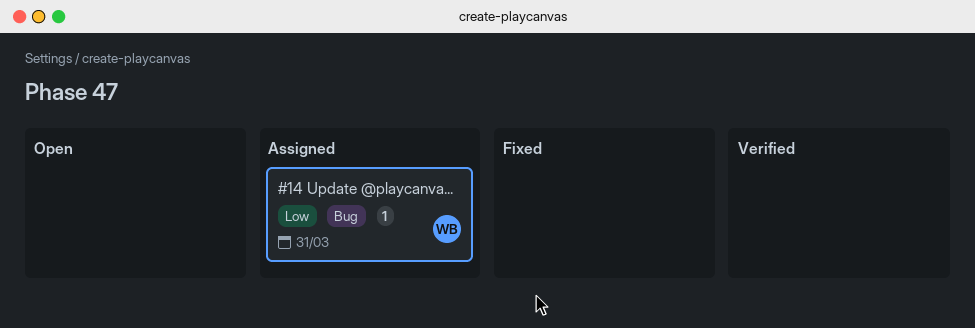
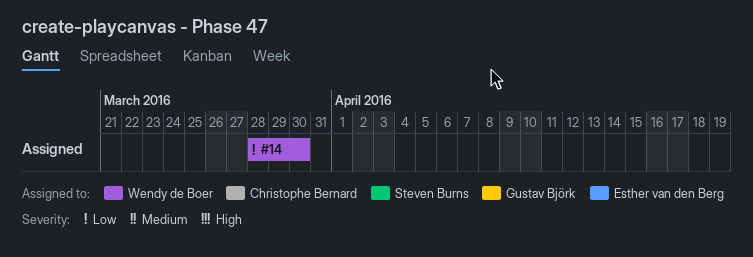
#14, due: Mar 31 -> Mar 30

